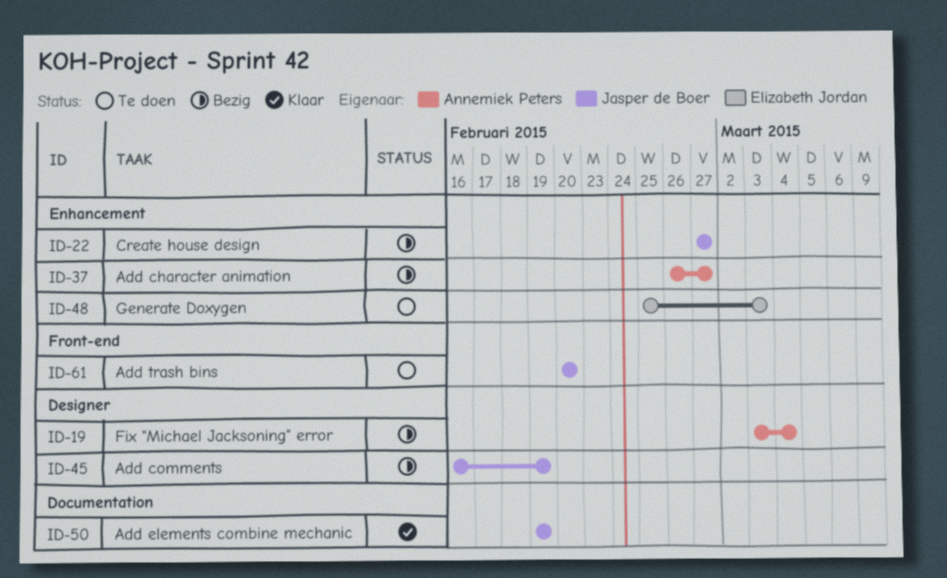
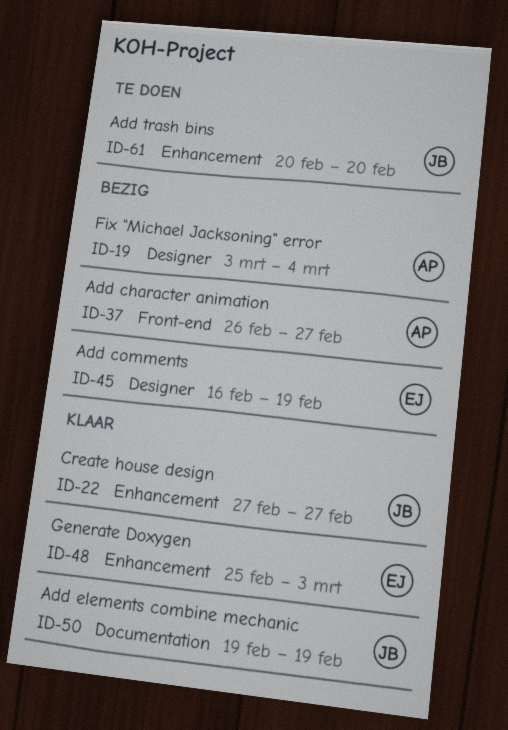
ID-22, status: Bezig -> Klaar
ID-37, label: Enhancement -> Front-end
ID-45, owner: Jasper de Boer -> Elizabeth Jordan
ID-48, status: Te doen -> Klaar
ID-61, label: Front-end -> Enhancement

